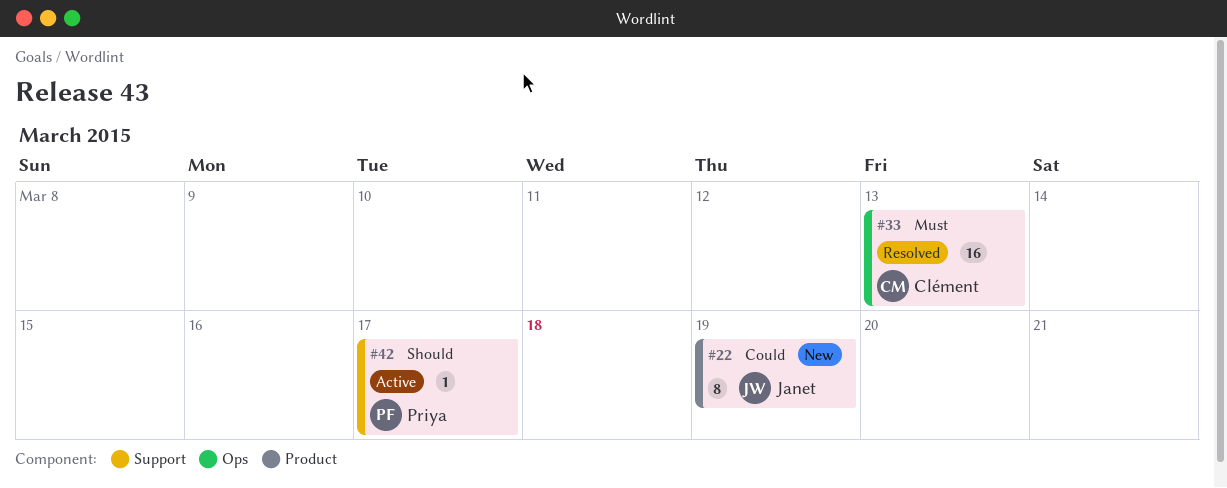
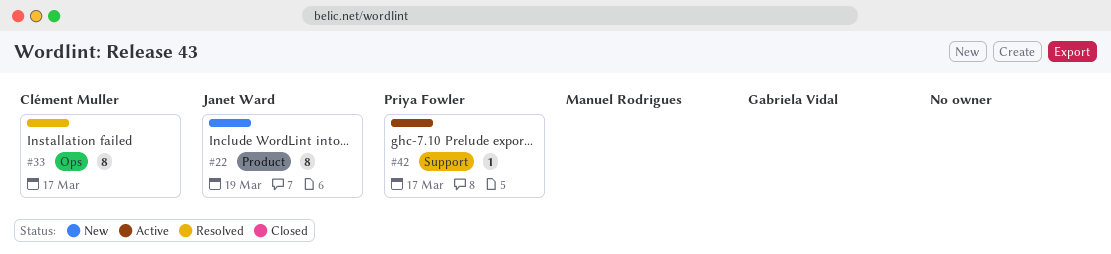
#33, estimate: 16 -> 8
#33, due: Mar 13 -> Mar 17

